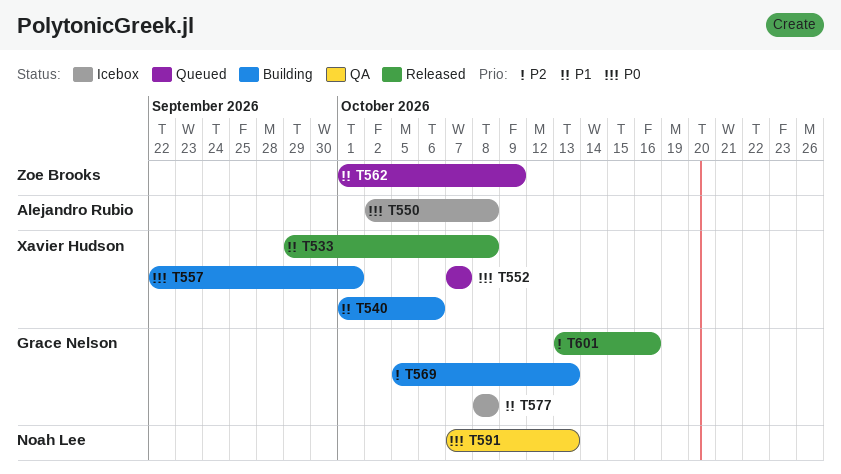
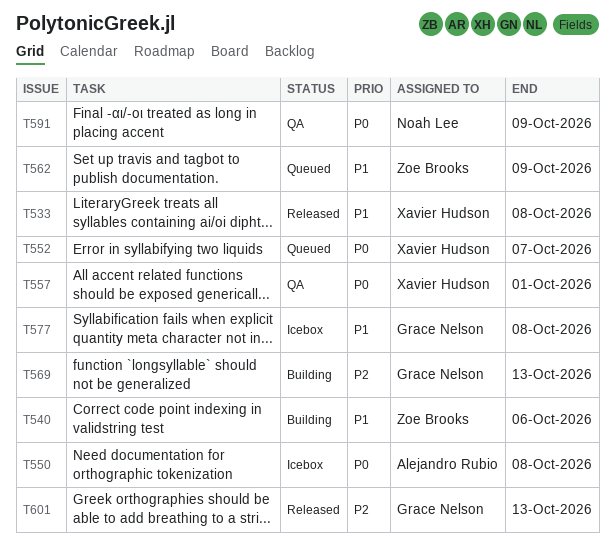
T540, owner: Xavier Hudson -> Zoe Brooks
T557, status: Building -> QA
T591, due: Oct 13 -> Oct 9
T601, due: Oct 16 -> Oct 13

